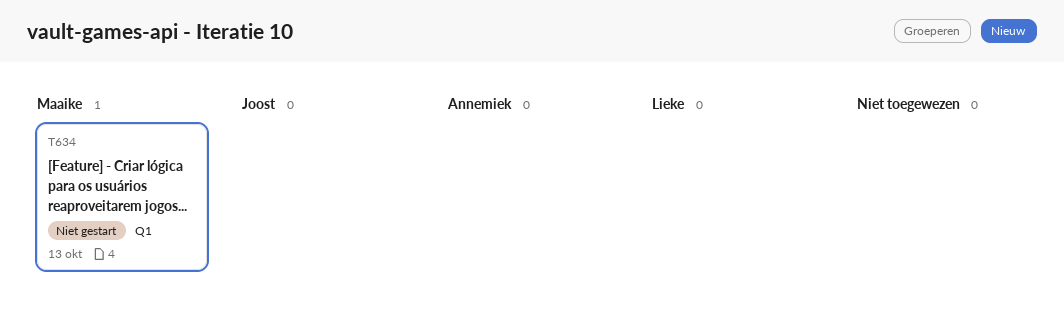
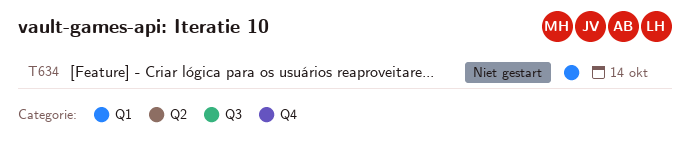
T634, due: Oct 13 -> Oct 14

